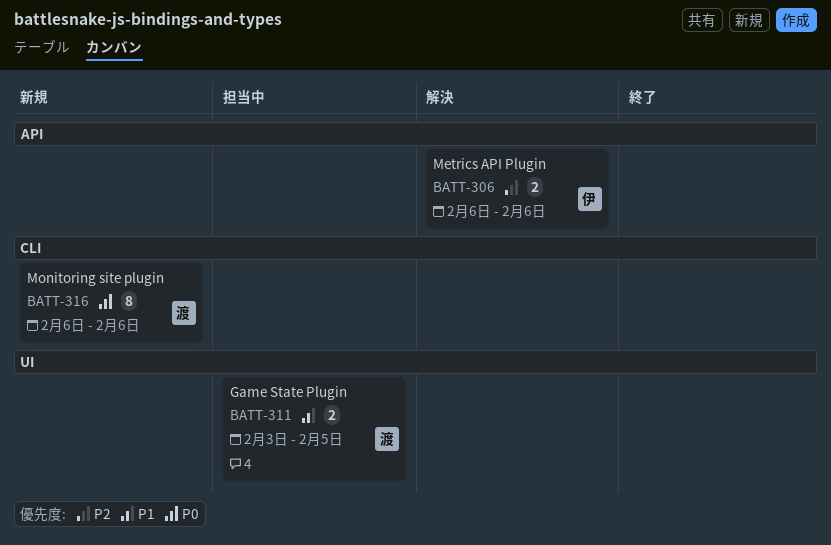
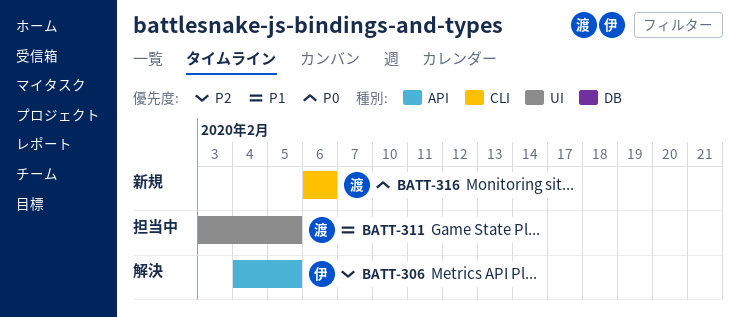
BATT-306, start: Feb 6 -> Feb 4
BATT-306, due: Feb 6 -> Feb 5

